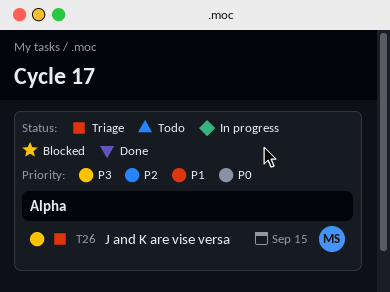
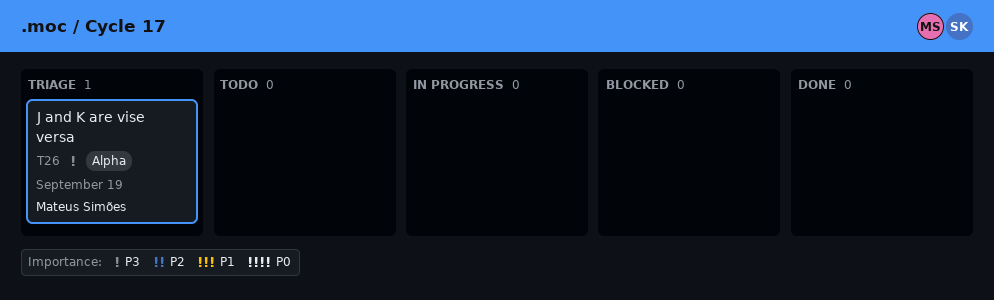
T26, due: Sep 15 -> Sep 19

